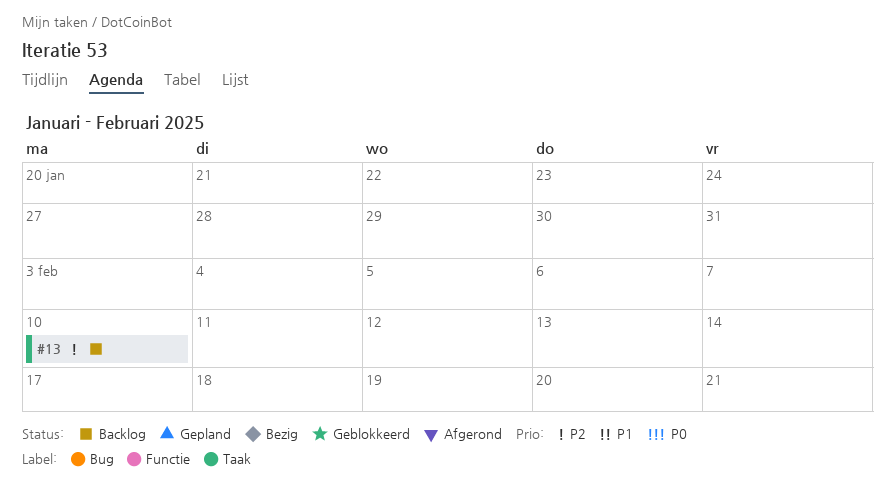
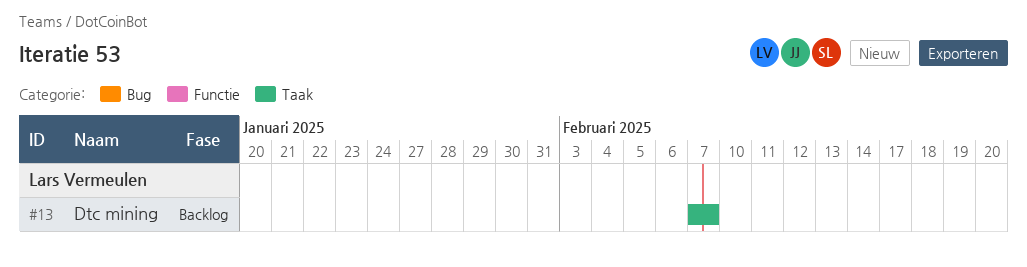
#13, due: Feb 10 -> Feb 7

